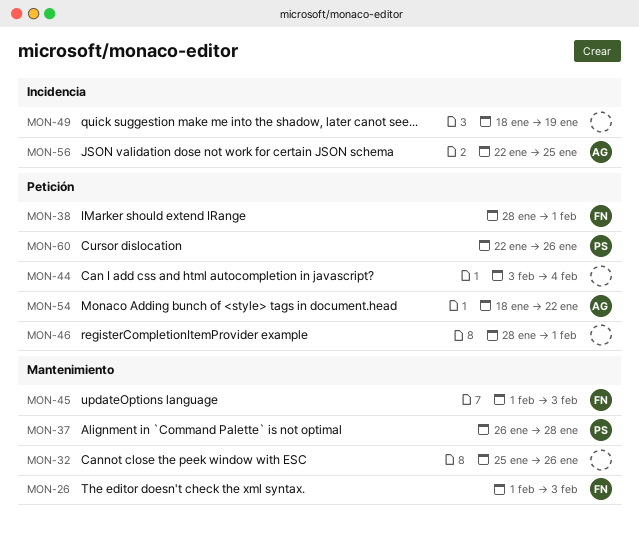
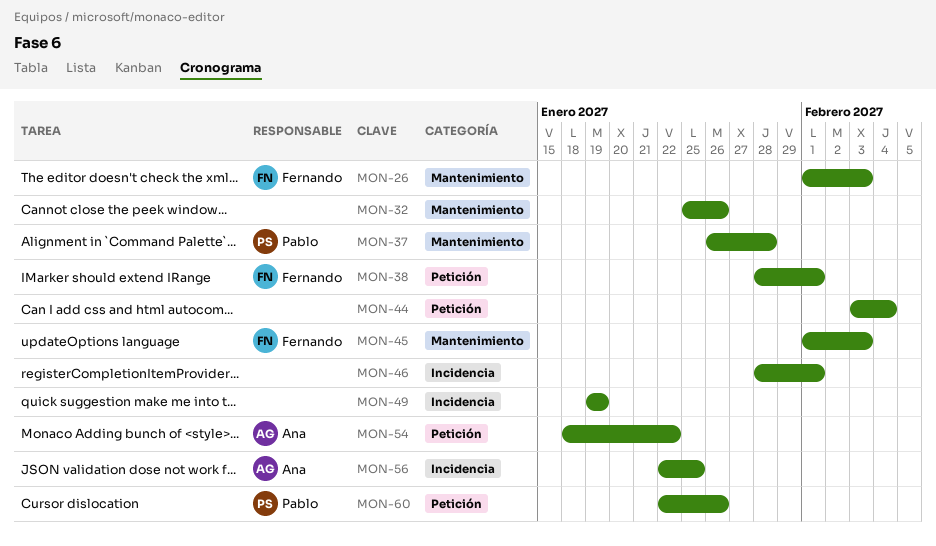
MON-46, label: Petición -> Incidencia
MON-49, start: Jan 18 -> Jan 19

